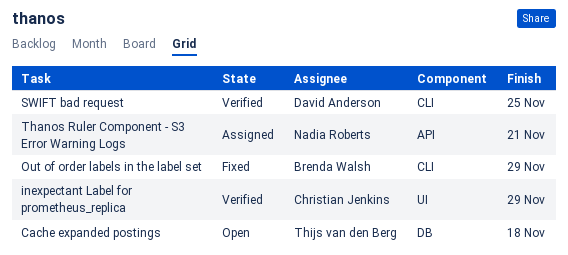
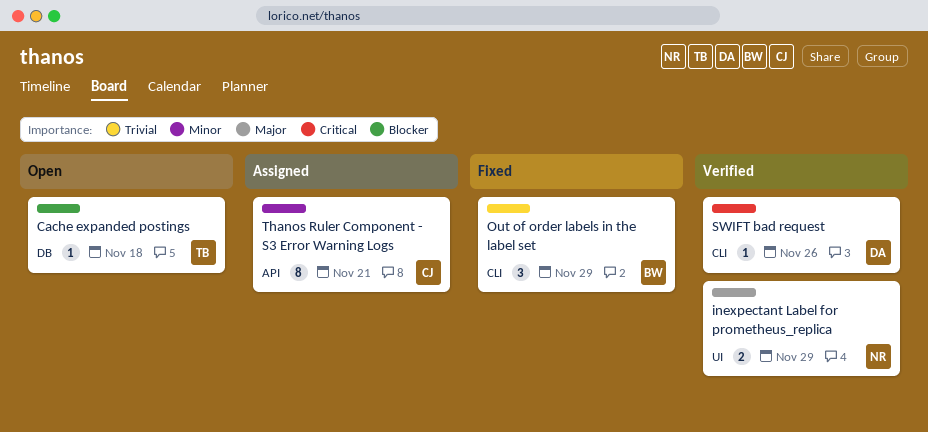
inexpectant Label for prometheus_replica, owner: Christian Jenkins -> Nadia Roberts
SWIFT bad request, due: Nov 25 -> Nov 26
Thanos Ruler Component - S3 Error Warning Logs, owner: Nadia Roberts -> Christian Jenkins

